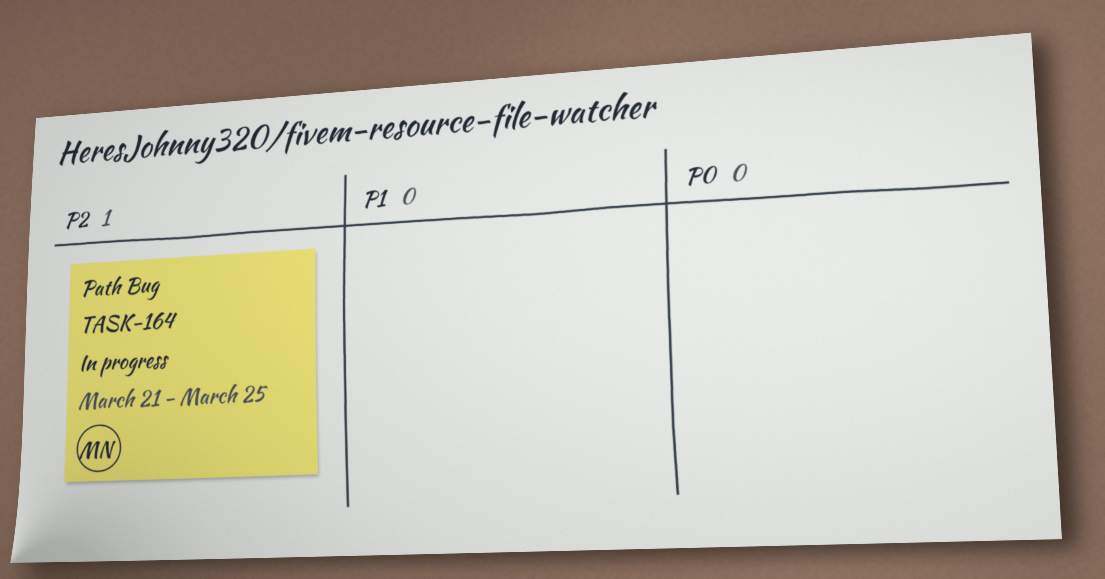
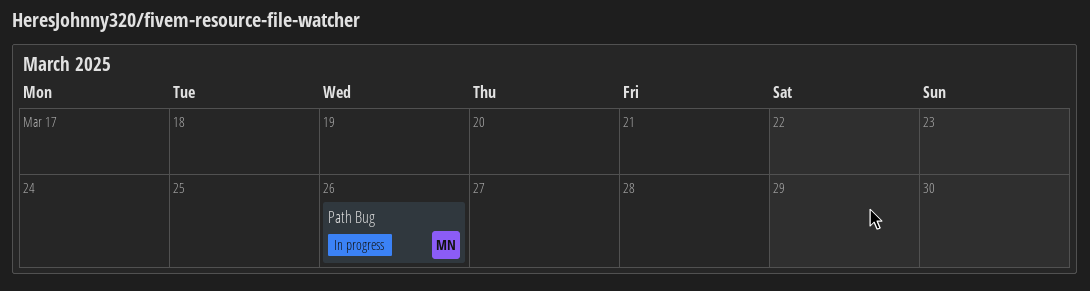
Path Bug, due: Mar 25 -> Mar 26

